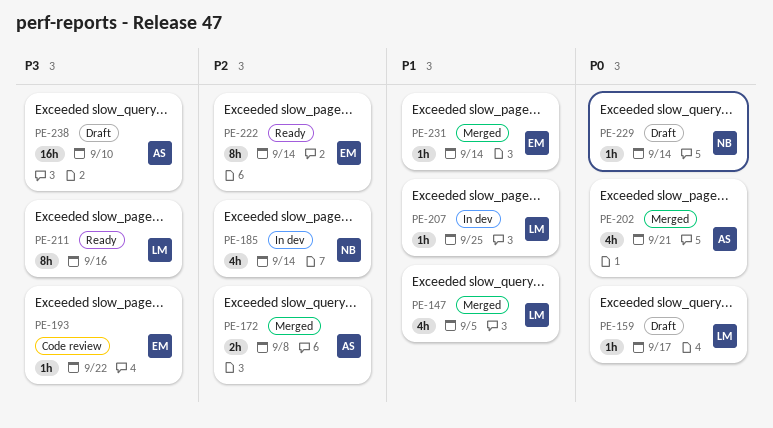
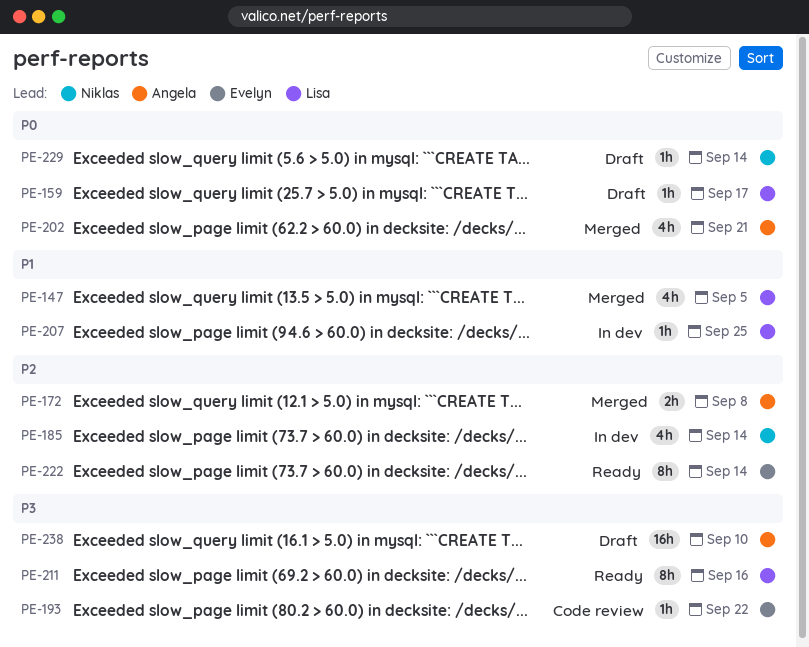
PE-231: present -> none

